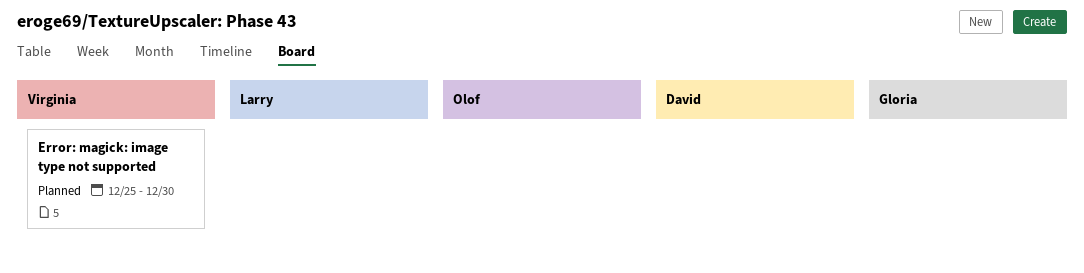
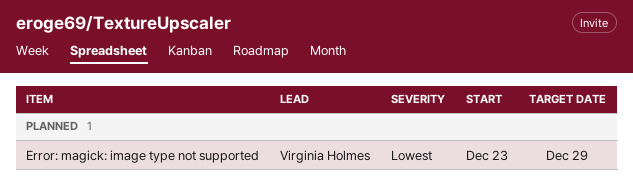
Error: magick: image type not supported, start: Dec 25 -> Dec 23
Error: magick: image type not supported, due: Dec 30 -> Dec 29

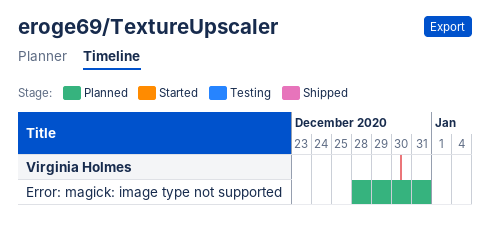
Error: magick: image type not supported, start: Dec 23 -> Dec 28
Error: magick: image type not supported, due: Dec 29 -> Dec 31

